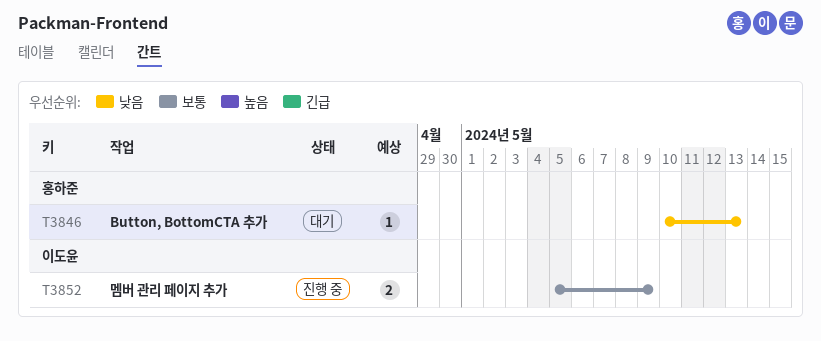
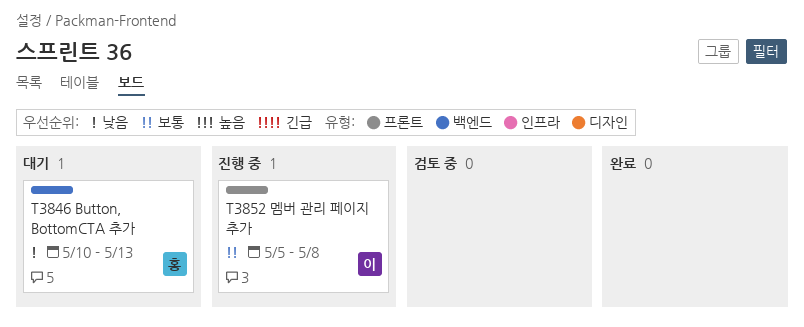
T3852, due: May 9 -> May 8

